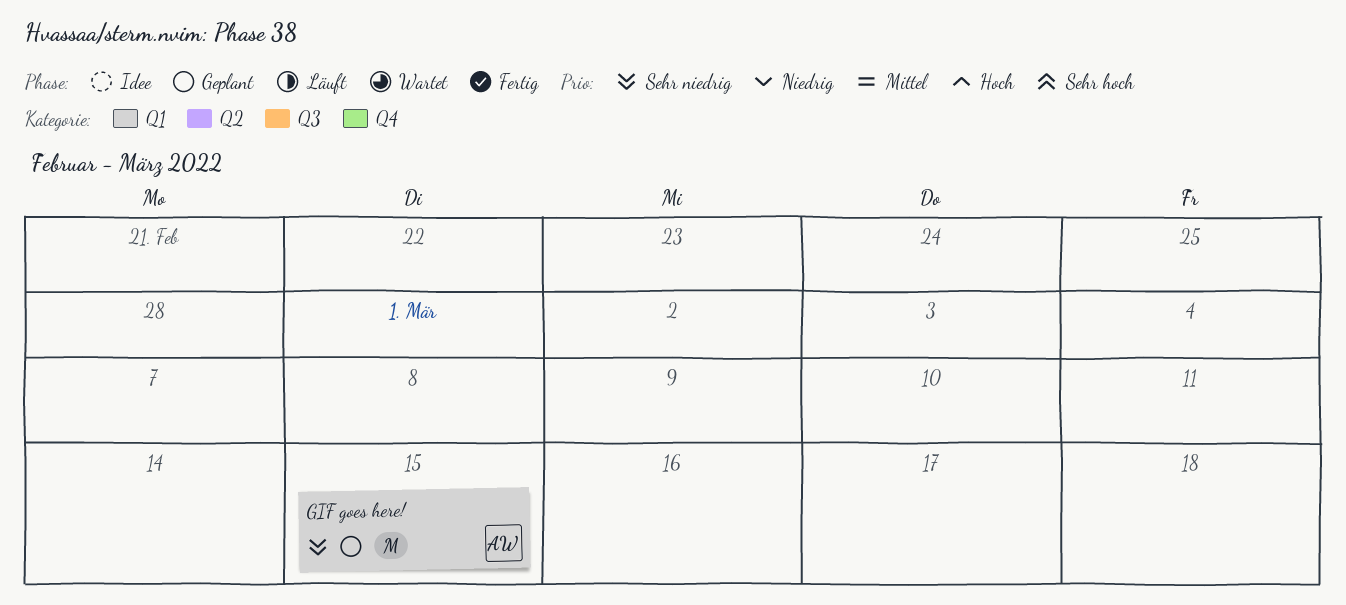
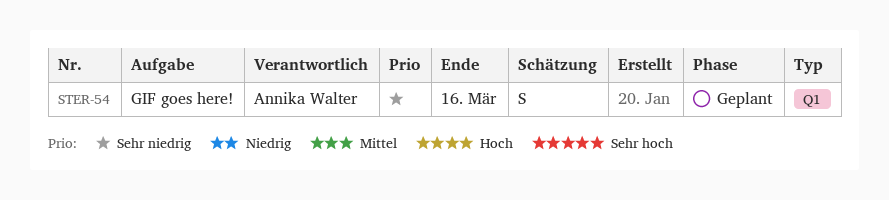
GIF goes here!, estimate: M -> S
GIF goes here!, due: Mar 15 -> Mar 16

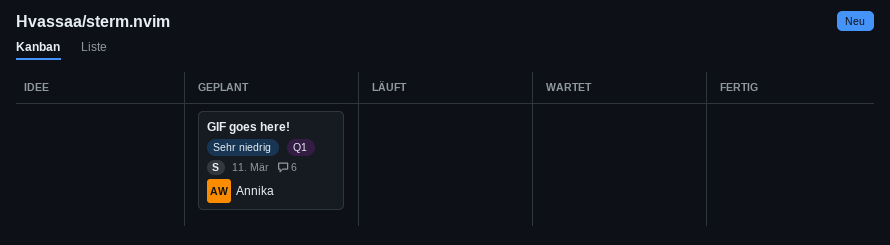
GIF goes here!, due: Mar 16 -> Mar 11

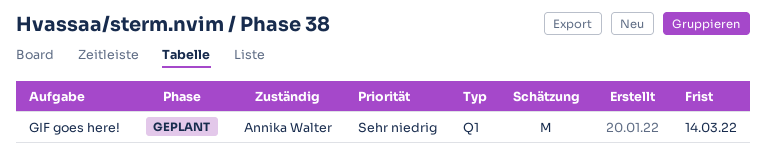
GIF goes here!, estimate: S -> M
GIF goes here!, due: Mar 11 -> Mar 14

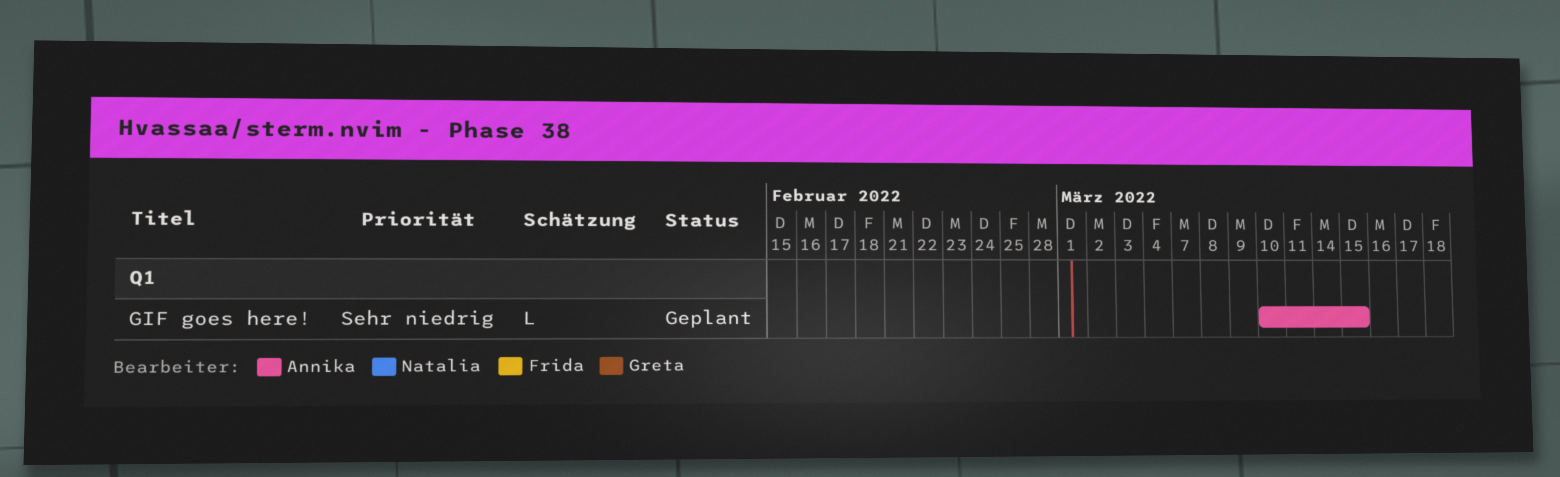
GIF goes here!, estimate: M -> L
GIF goes here!, due: Mar 14 -> Mar 15

